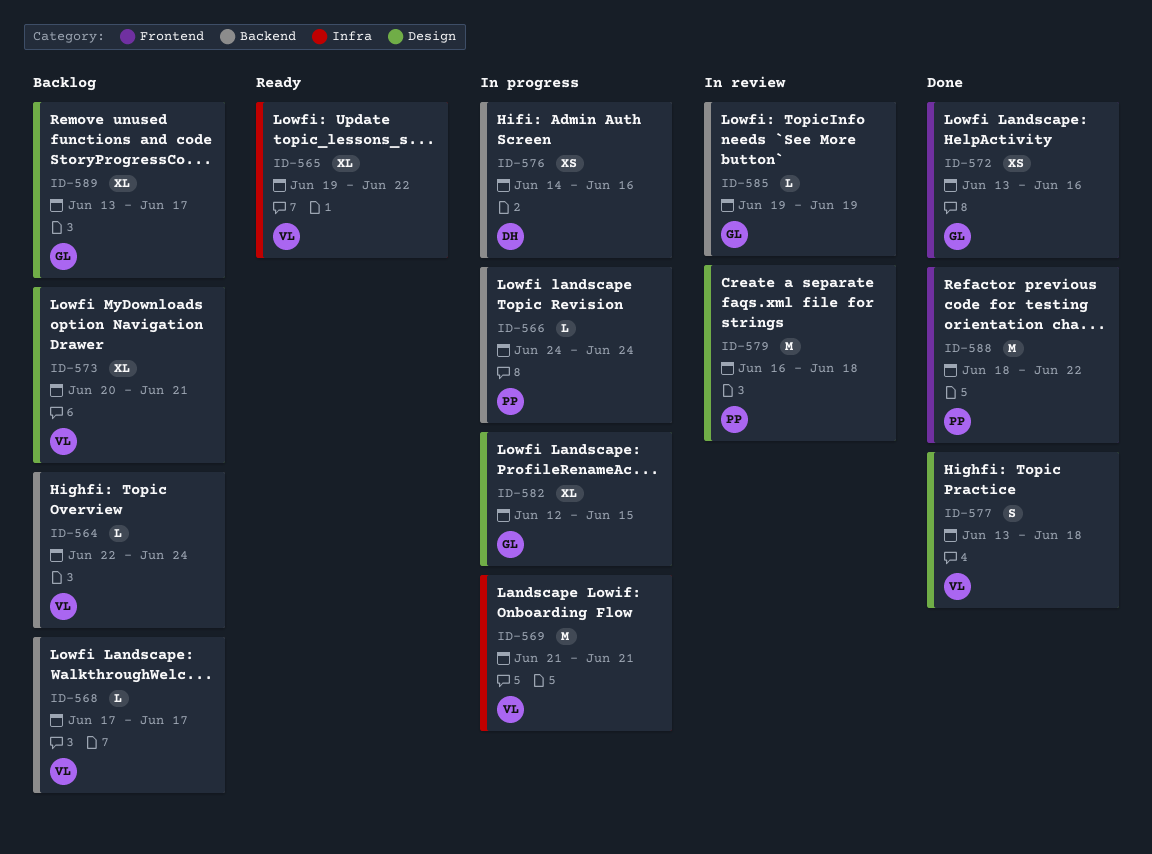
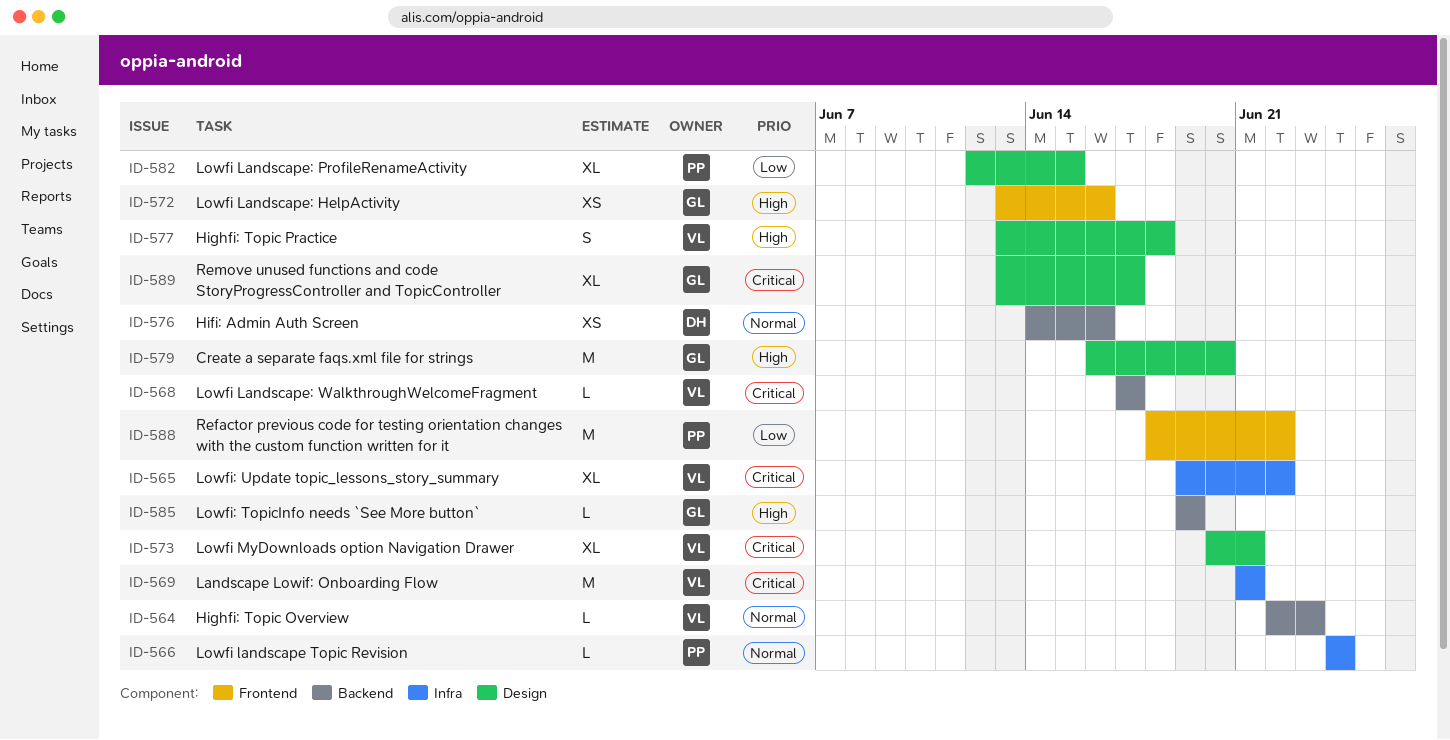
ID-564, due: Jun 24 -> Jun 23
ID-566, label: Backend -> Infra
ID-579, owner: PP -> GL
ID-579, due: Jun 18 -> Jun 20
ID-582, owner: GL -> PP

